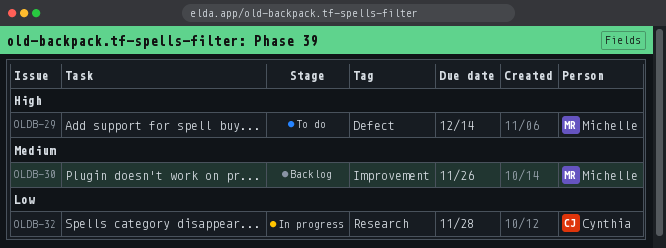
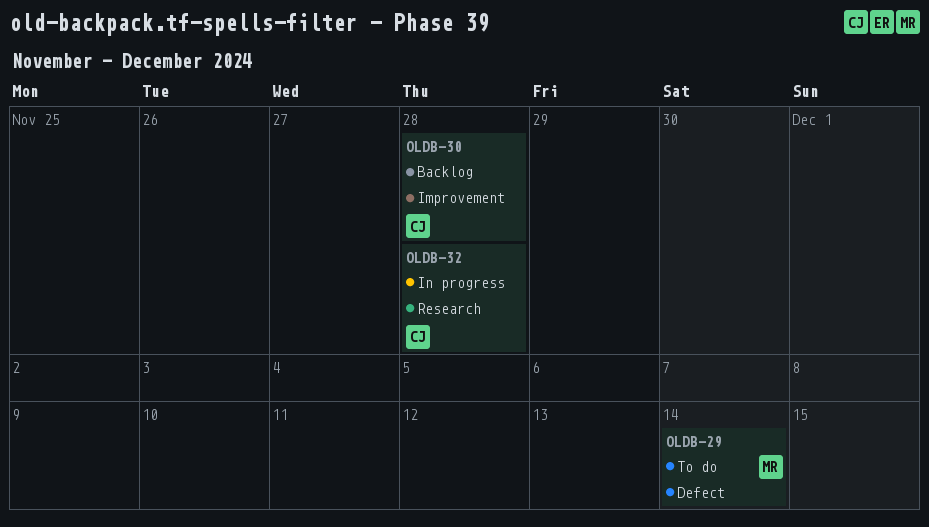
OLDB-30, owner: Michelle -> Cynthia
OLDB-30, due: Nov 26 -> Nov 28

